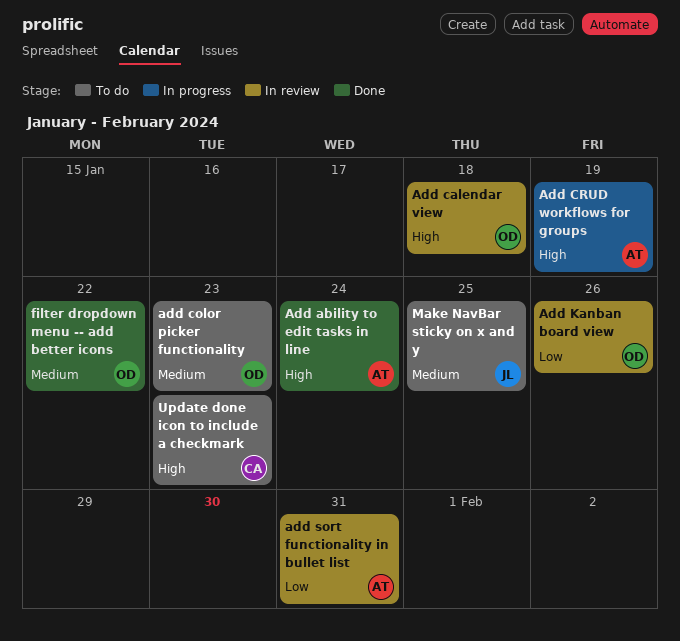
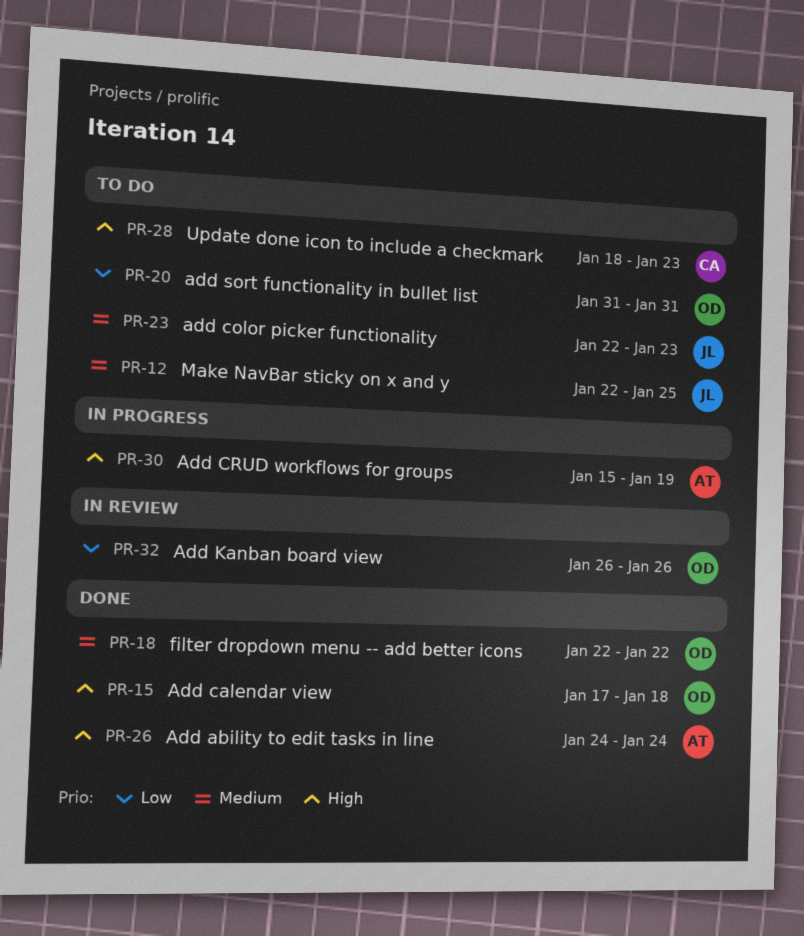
Add calendar view, status: In review -> Done
add color picker functionality, owner: OD -> JL
add sort functionality in bullet list, status: In review -> To do
add sort functionality in bullet list, owner: AT -> OD

